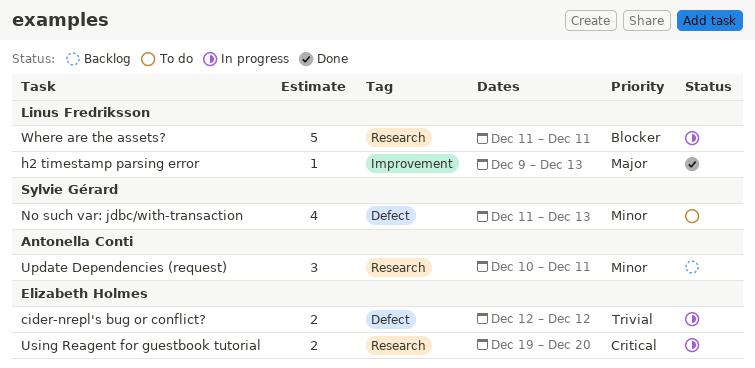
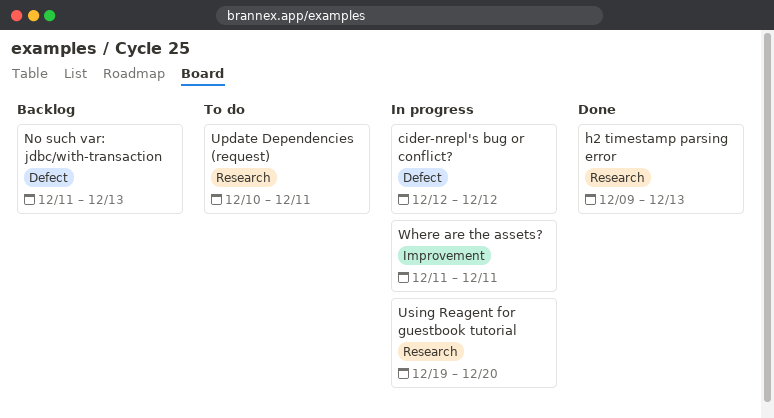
h2 timestamp parsing error, label: Improvement -> Research
No such var: jdbc/with-transaction, status: To do -> Backlog
Update Dependencies (request), status: Backlog -> To do
Where are the assets?, label: Research -> Improvement

